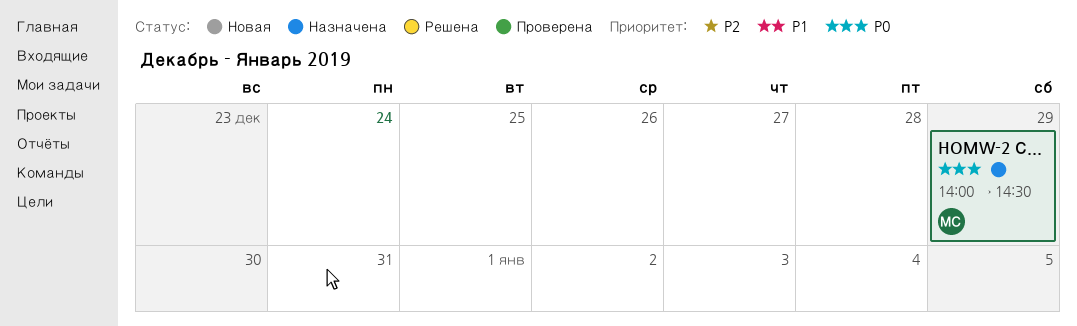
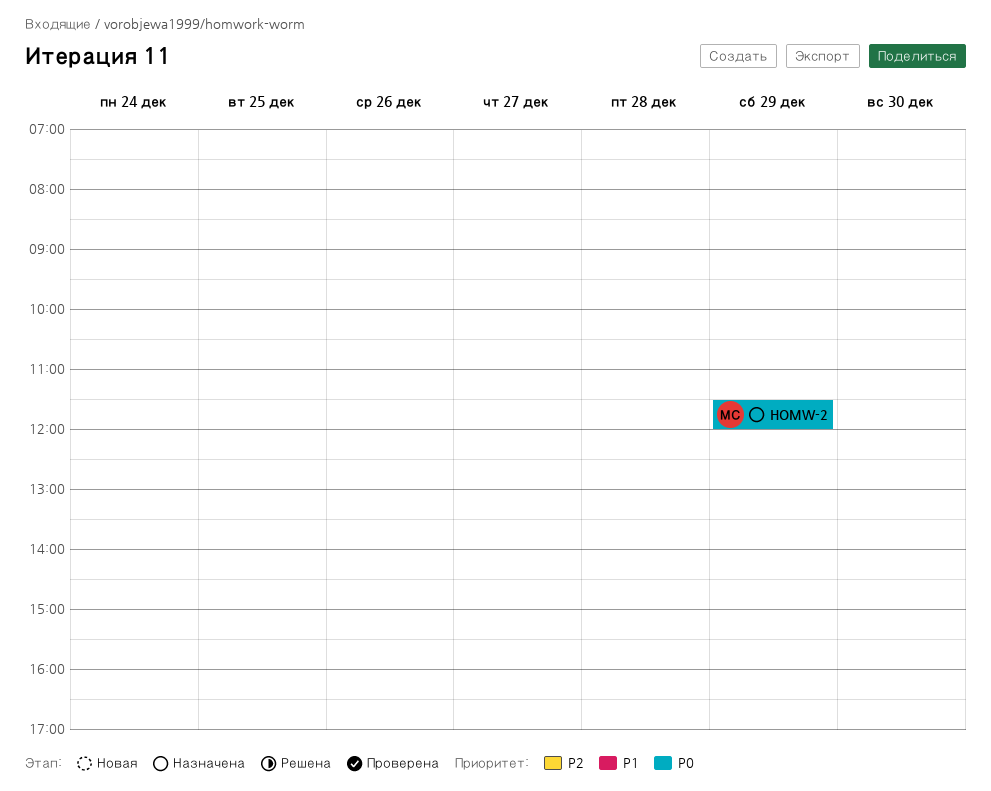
HOMW-2, begins: 14:00 -> 11:30
HOMW-2, ends: 14:30 -> 12:00

